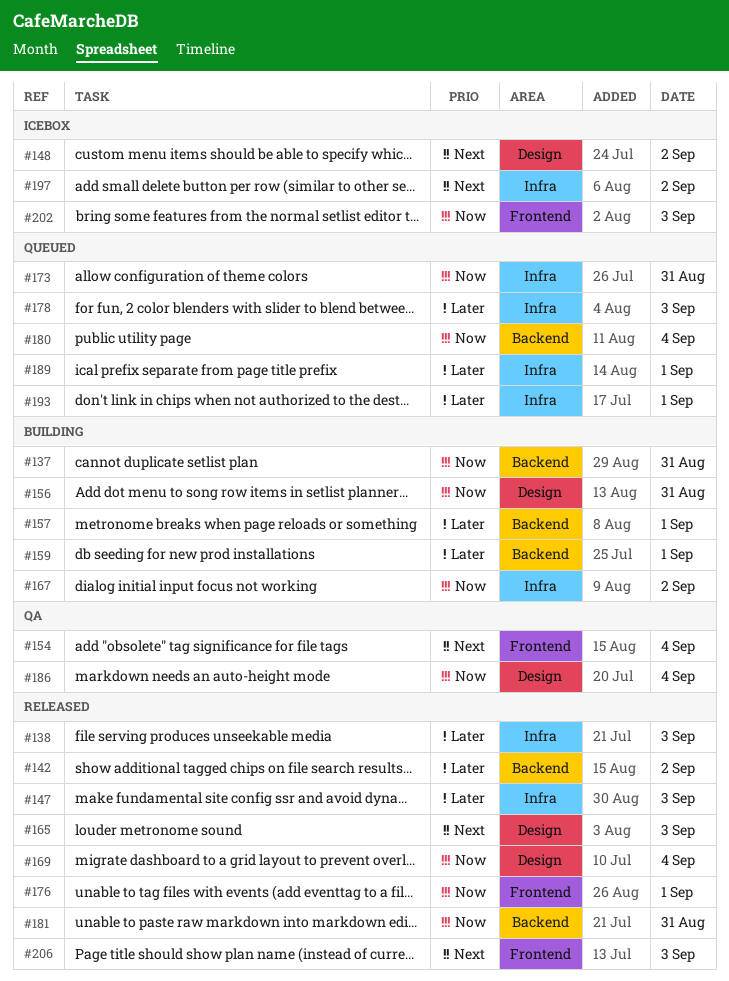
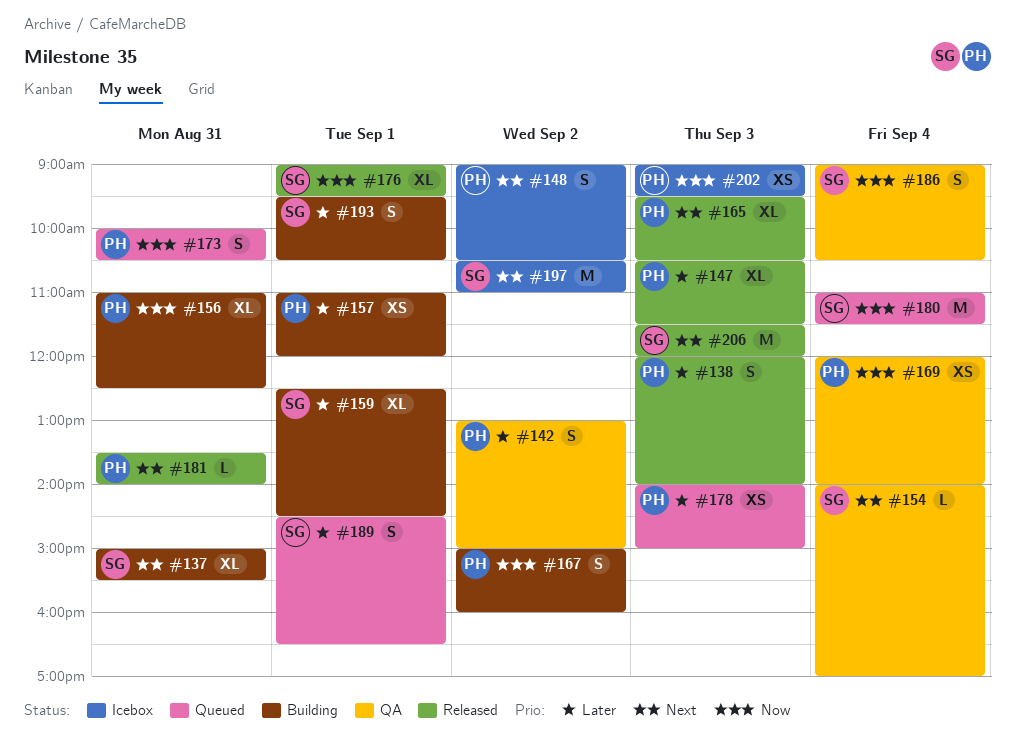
#137, priority: Now -> Next
#142, status: Released -> QA
#169, status: Released -> QA
#181, priority: Now -> Next
#193, status: Queued -> Building

